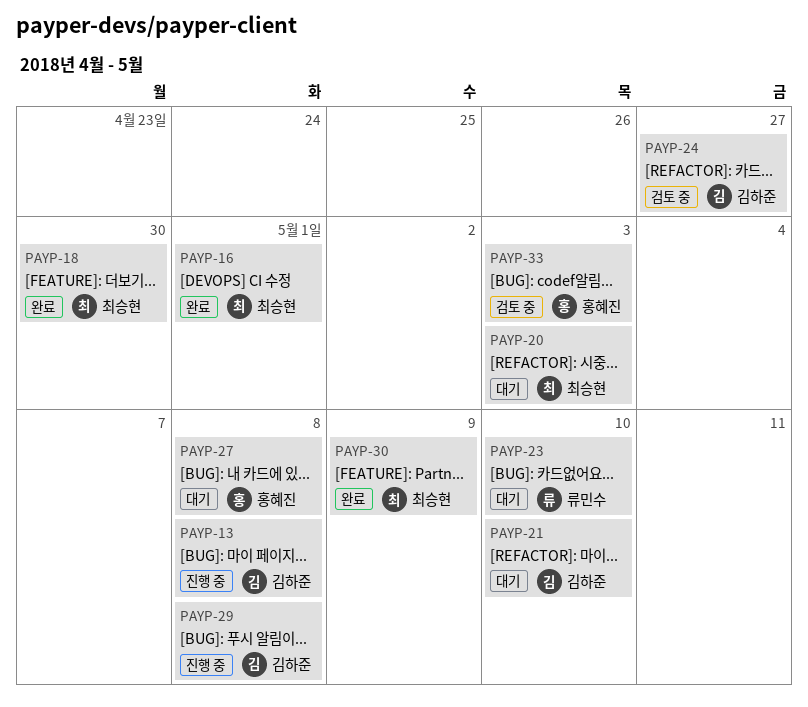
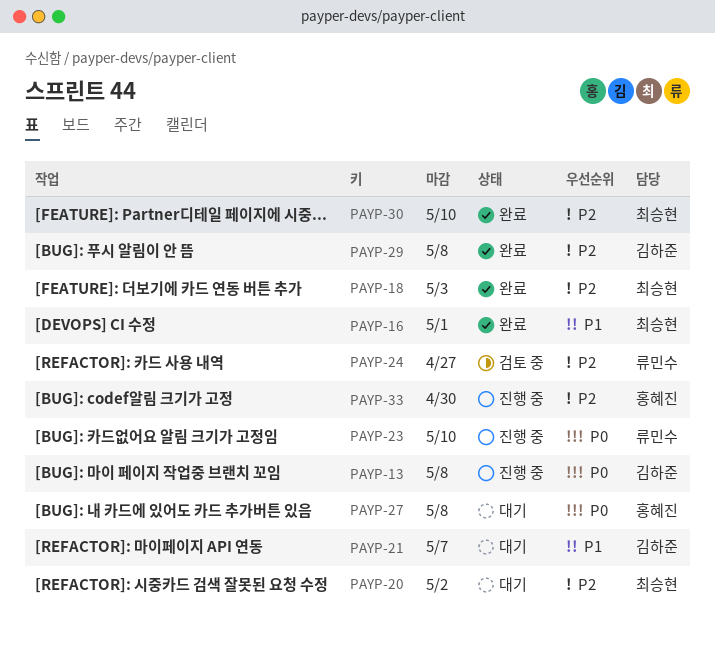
PAYP-18, due: Apr 30 -> May 3
PAYP-20, due: May 3 -> May 2
PAYP-21, due: May 10 -> May 7
PAYP-23, status: 대기 -> 진행 중
PAYP-24, owner: 김하준 -> 류민수
PAYP-29, status: 진행 중 -> 완료
PAYP-30, due: May 9 -> May 10
PAYP-33, status: 검토 중 -> 진행 중
PAYP-33, due: May 3 -> Apr 30

